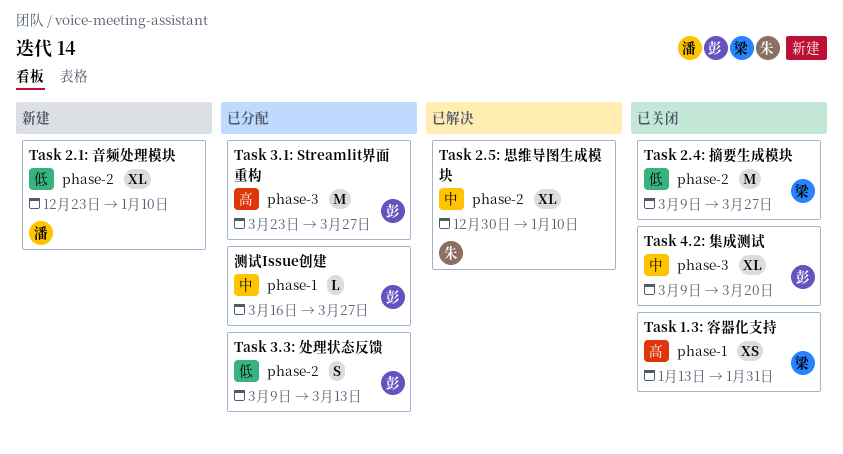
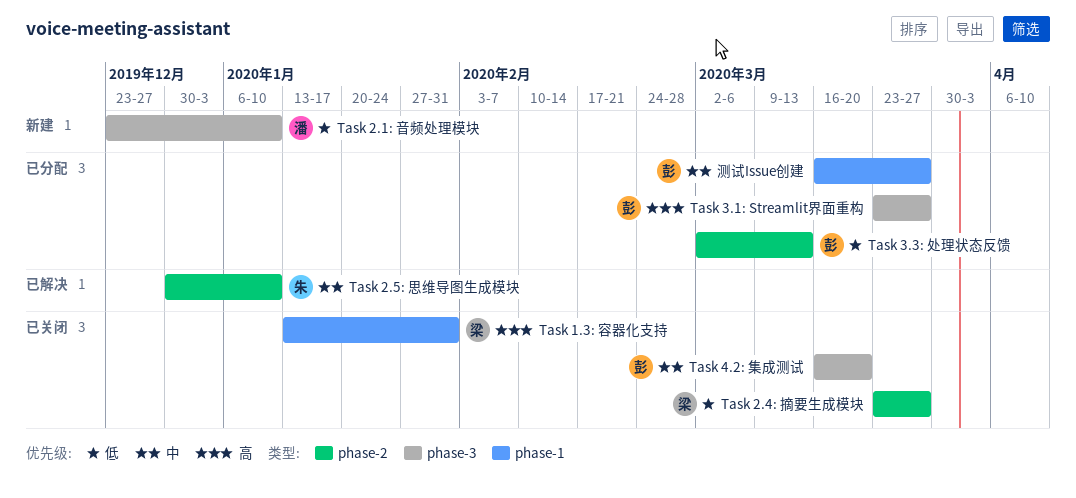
Task 2.1: 音频处理模块, label: phase-2 -> phase-3
Task 2.4: 摘要生成模块, start: Mar 9 -> Mar 23
Task 3.3: 处理状态反馈, start: Mar 9 -> Mar 2
Task 4.2: 集成测试, start: Mar 9 -> Mar 16

